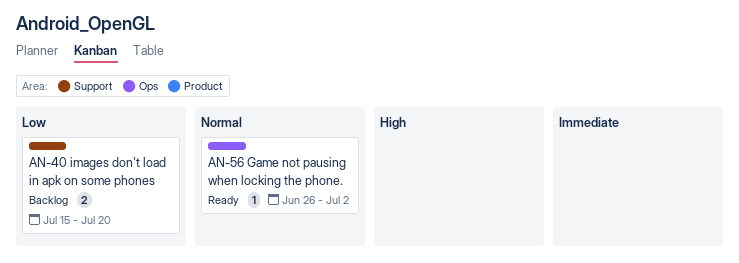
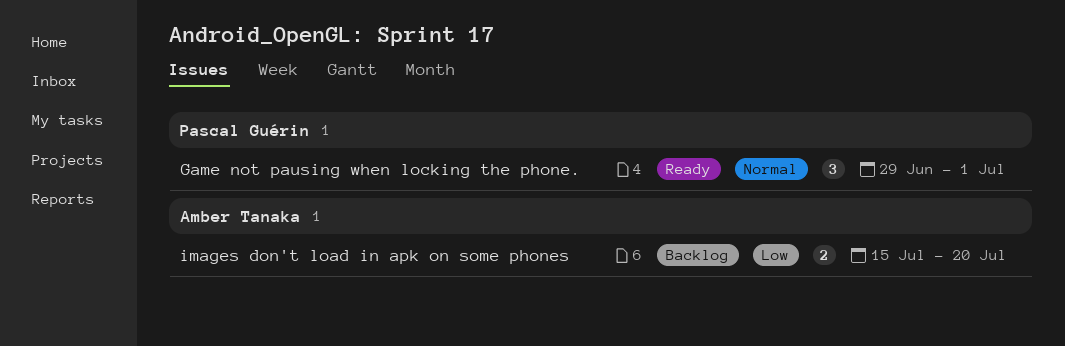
Game not pausing when locking the phone., estimate: 1 -> 3
Game not pausing when locking the phone., start: Jun 26 -> Jun 29
Game not pausing when locking the phone., due: Jul 2 -> Jul 1

